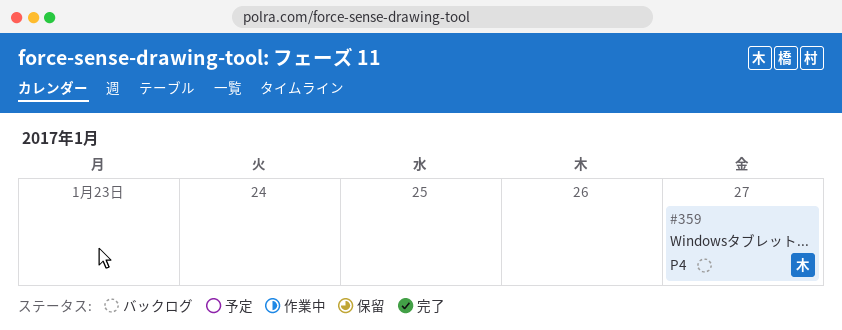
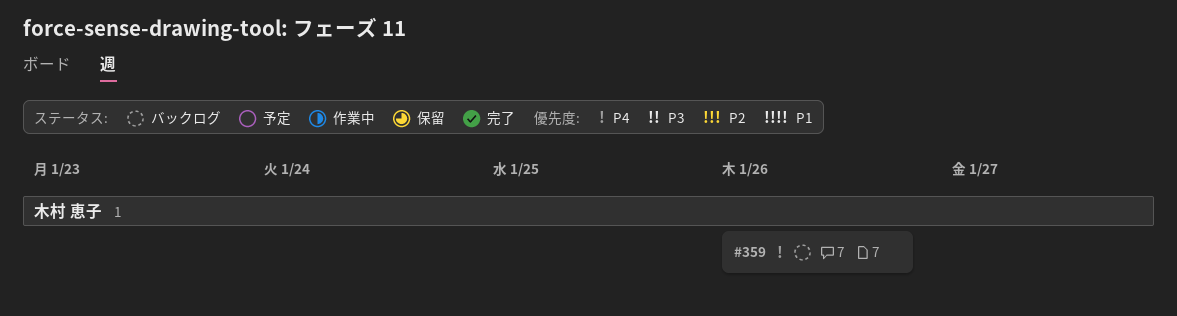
#359, due: Jan 27 -> Jan 26

